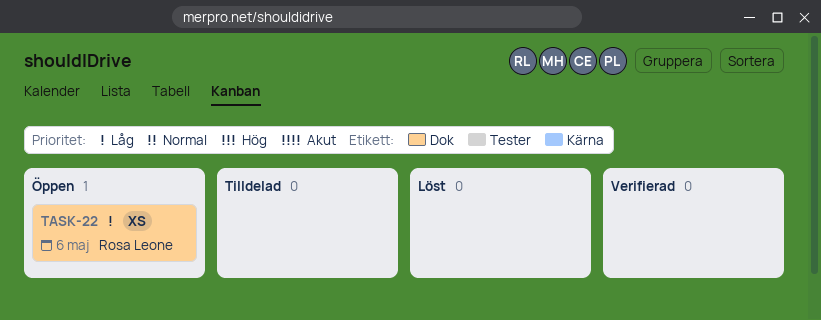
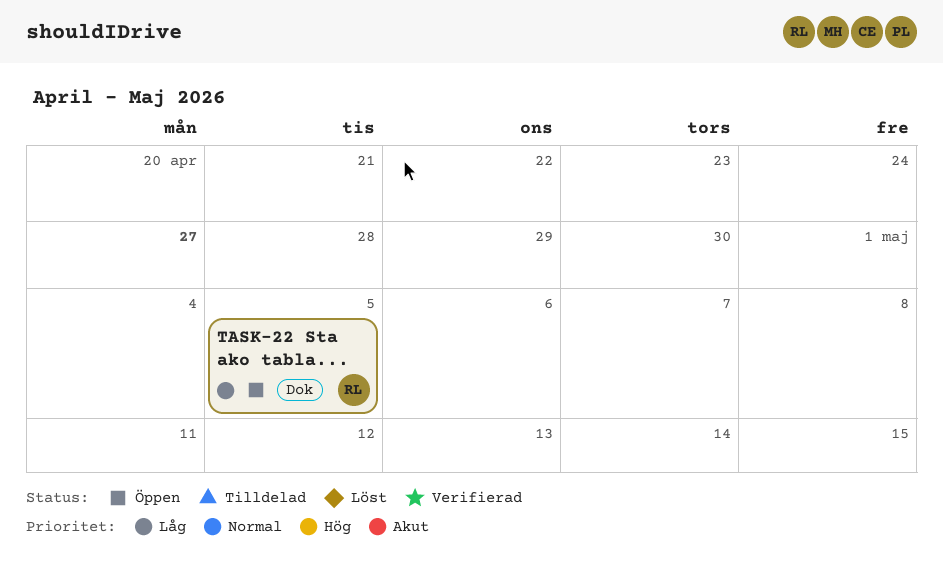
TASK-22, due: May 6 -> May 5

